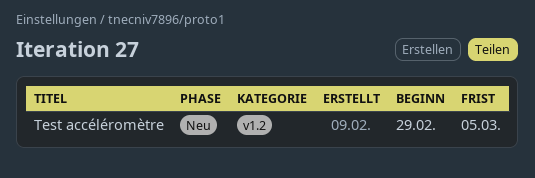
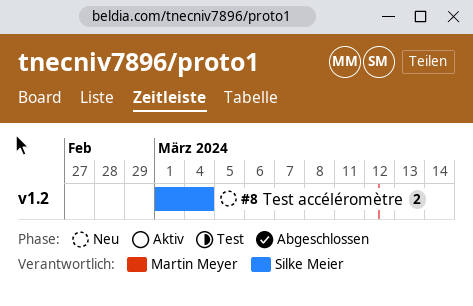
Test accéléromètre, start: Feb 29 -> Mar 1
Test accéléromètre, due: Mar 5 -> Mar 4

